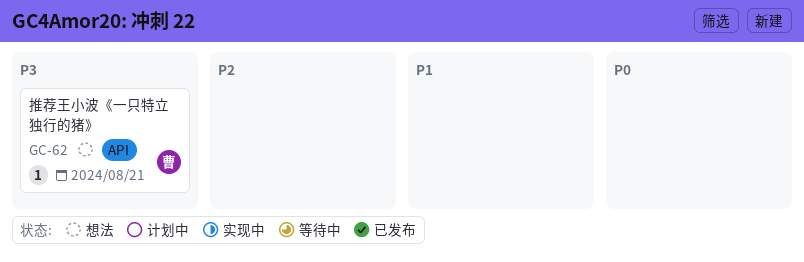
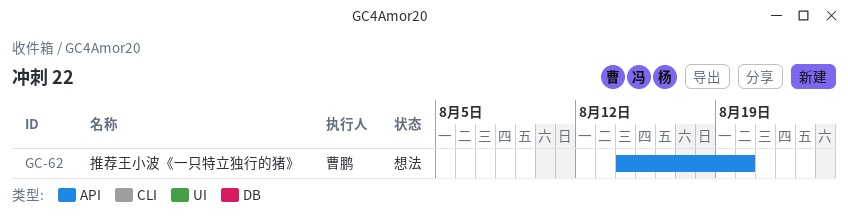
GC-62, due: Aug 21 -> Aug 20

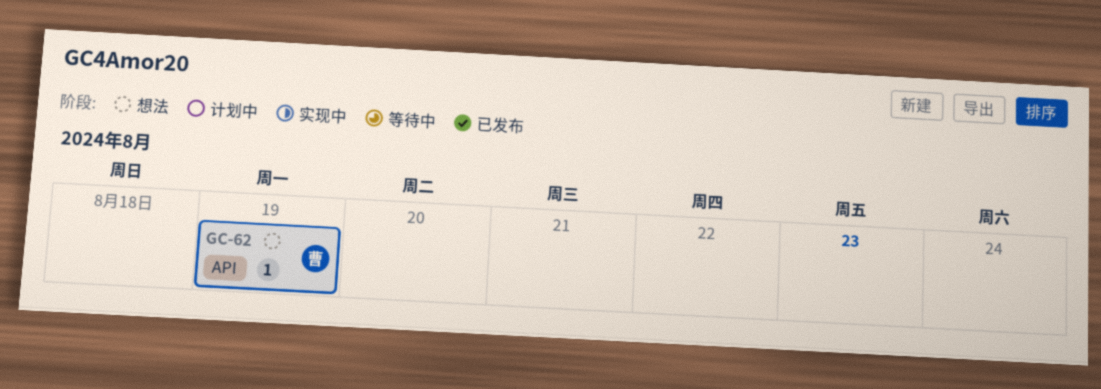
GC-62, due: Aug 20 -> Aug 19

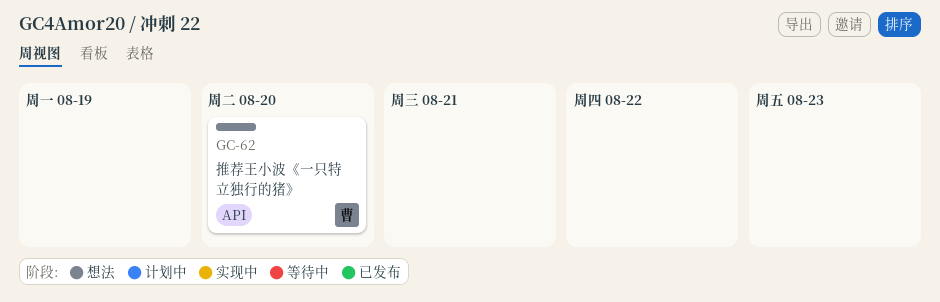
GC-62, due: Aug 19 -> Aug 20

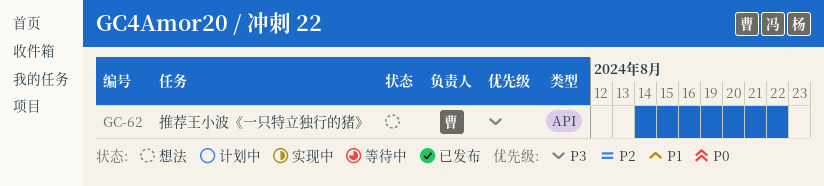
GC-62, due: Aug 20 -> Aug 22

